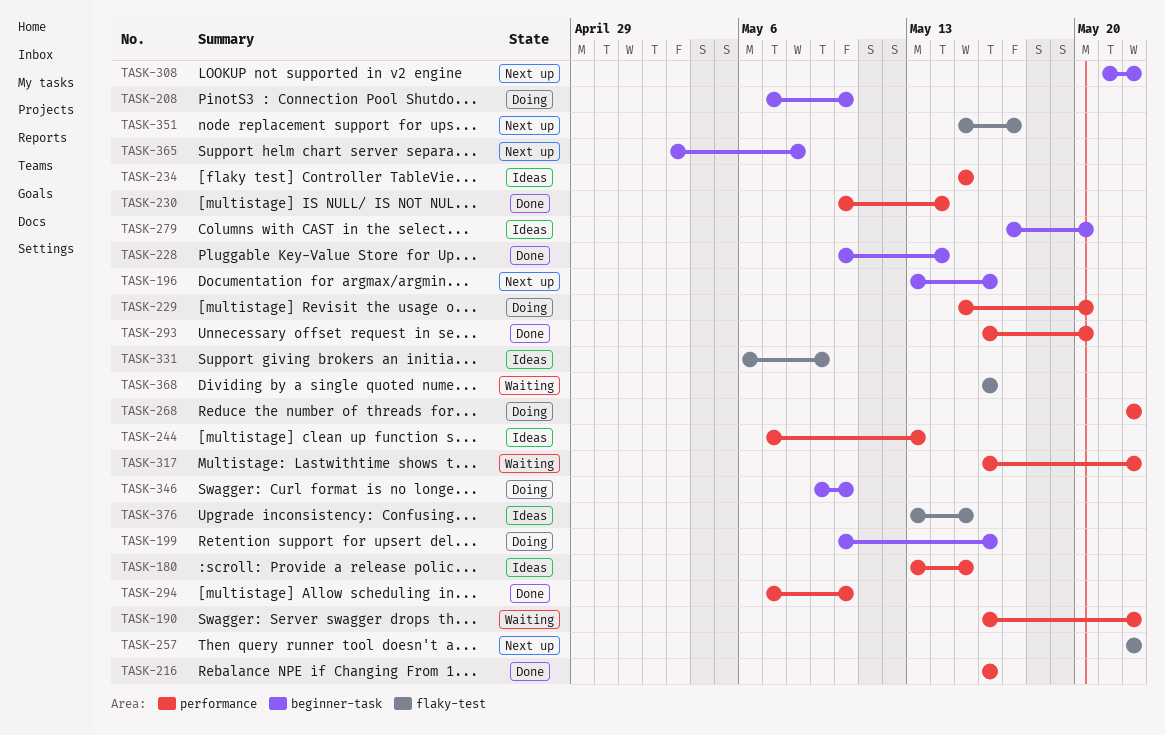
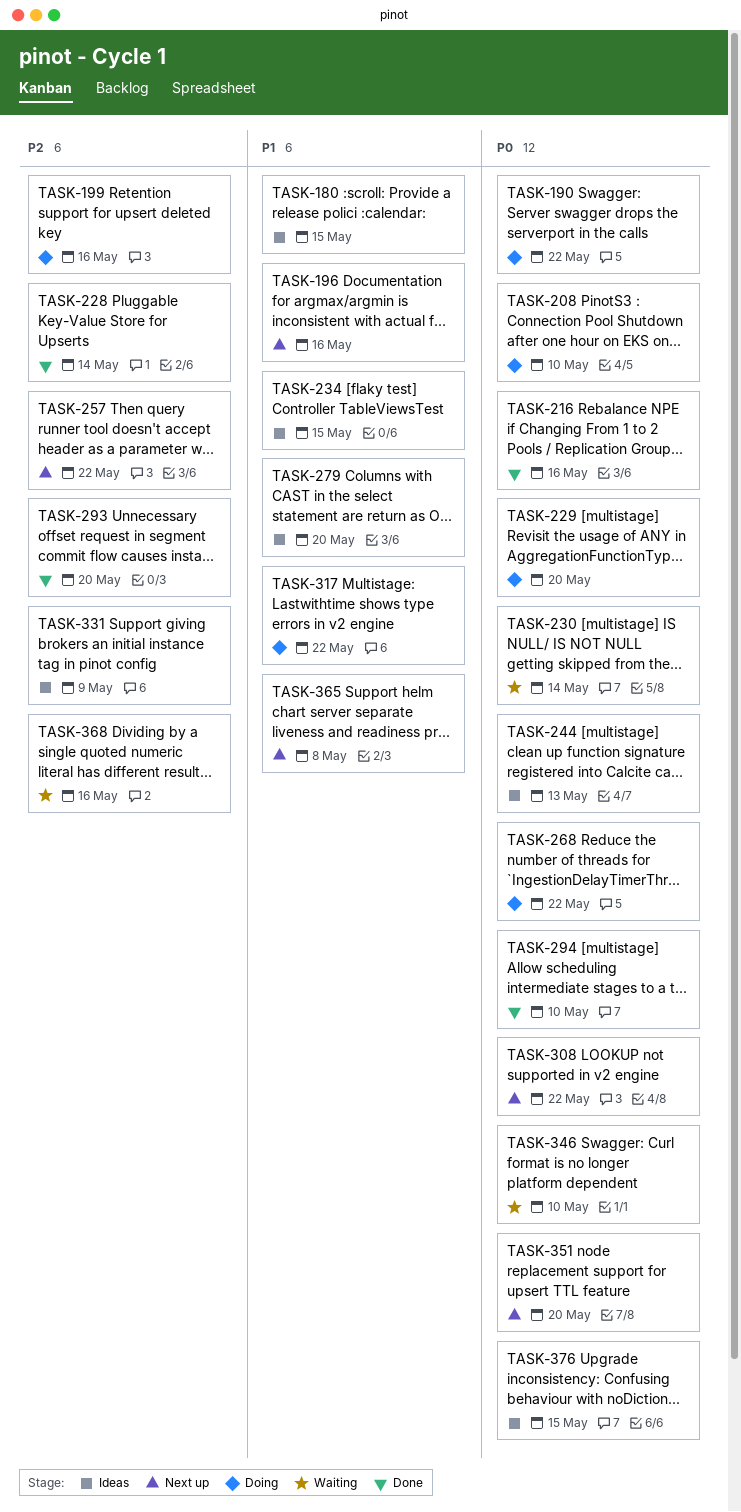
TASK-190, status: Waiting -> Doing
TASK-230, status: Done -> Waiting
TASK-317, status: Waiting -> Doing
TASK-346, status: Doing -> Waiting
TASK-351, due: May 17 -> May 20

